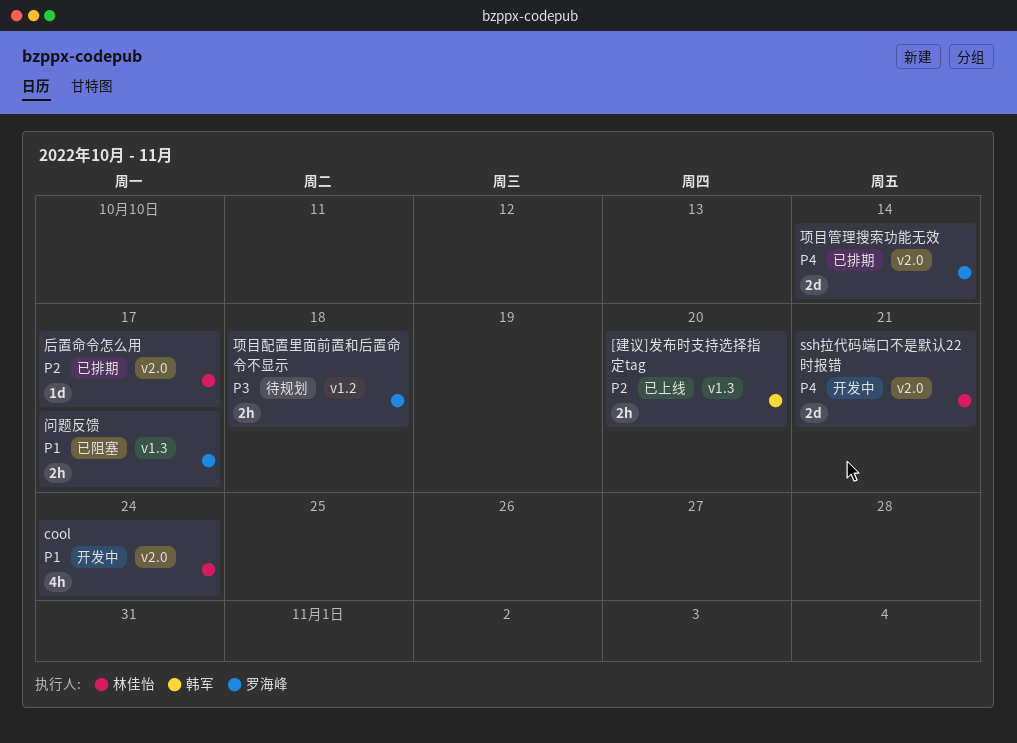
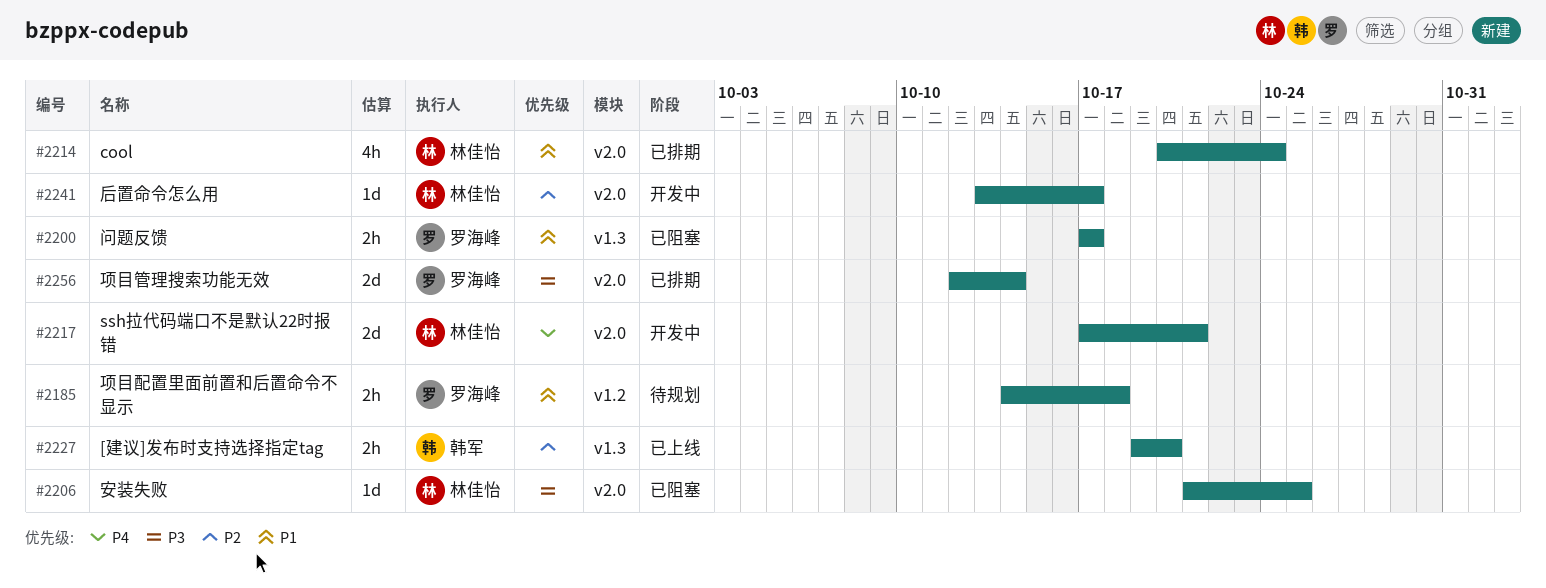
cool, status: 开发中 -> 已排期
后置命令怎么用, status: 已排期 -> 开发中
安装失败: none -> present
项目管理搜索功能无效, priority: P4 -> P3
项目配置里面前置和后置命令不显示, priority: P3 -> P1

